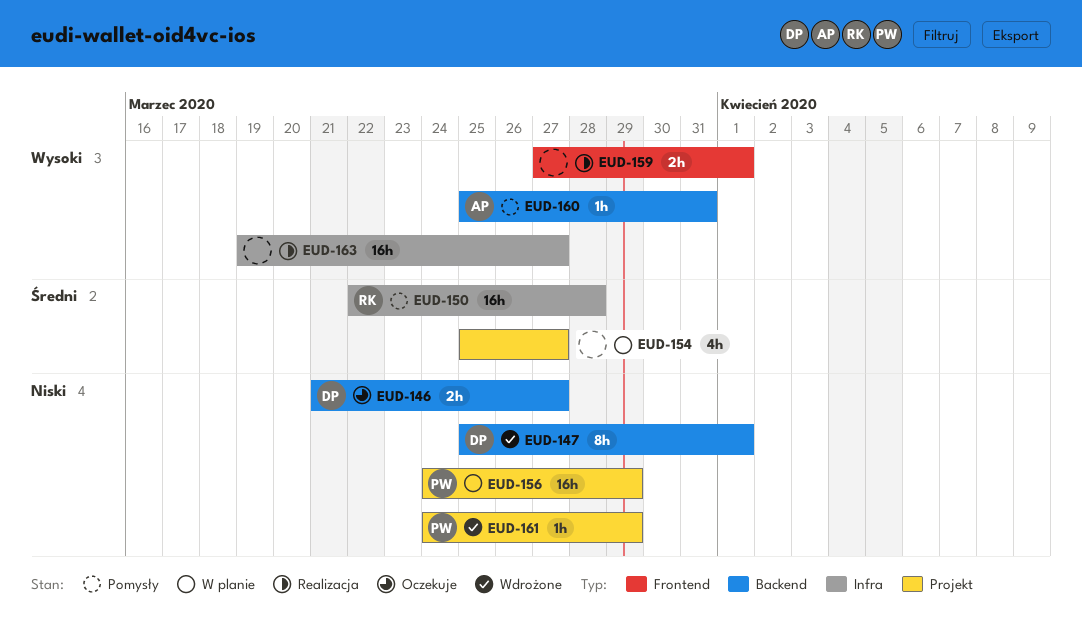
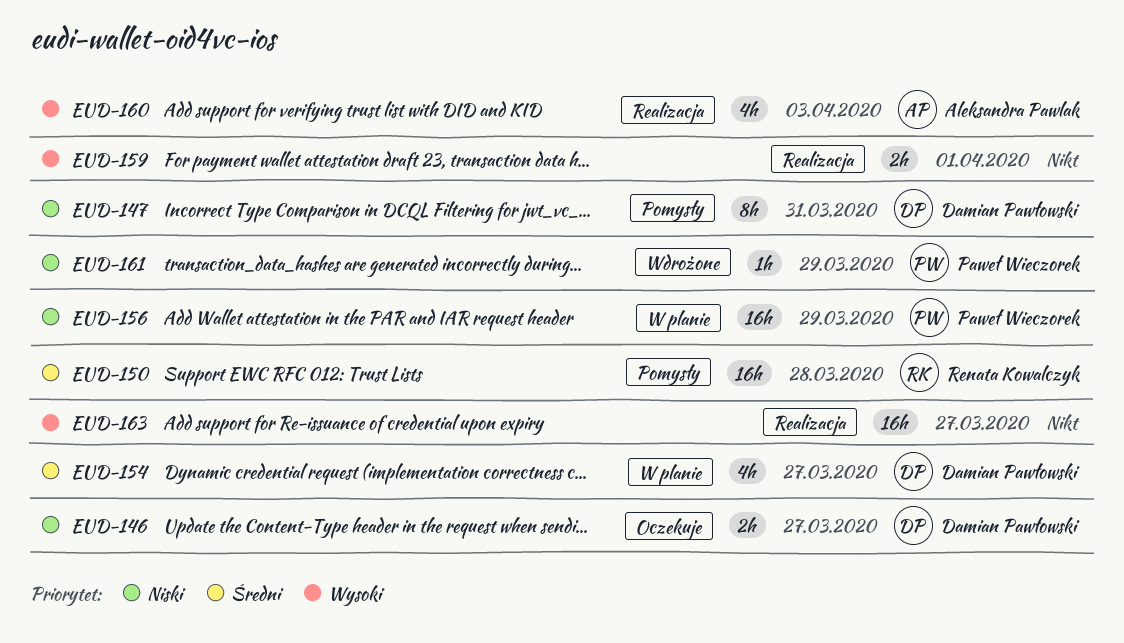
EUD-147, status: Wdrożone -> Pomysły
EUD-147, due: Apr 1 -> Mar 31
EUD-154, owner: none -> Damian Pawłowski
EUD-160, status: Pomysły -> Realizacja
EUD-160, estimate: 1h -> 4h
EUD-160, due: Mar 31 -> Apr 3

